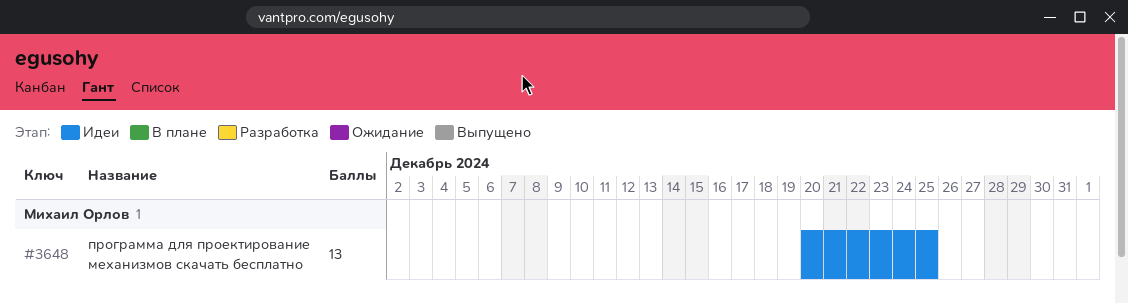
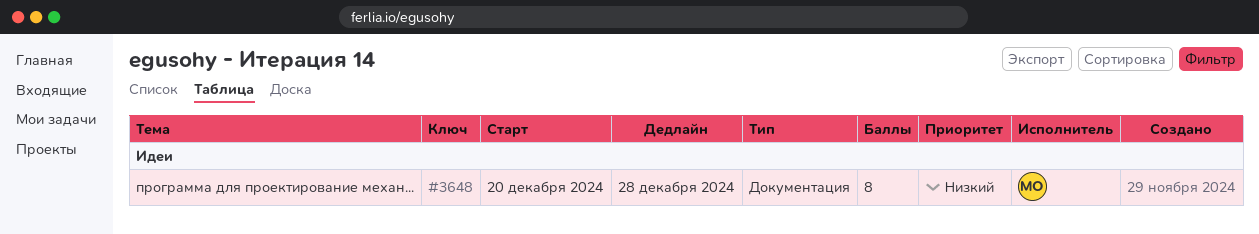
#3648, estimate: 13 -> 8
#3648, due: Dec 25 -> Dec 28

